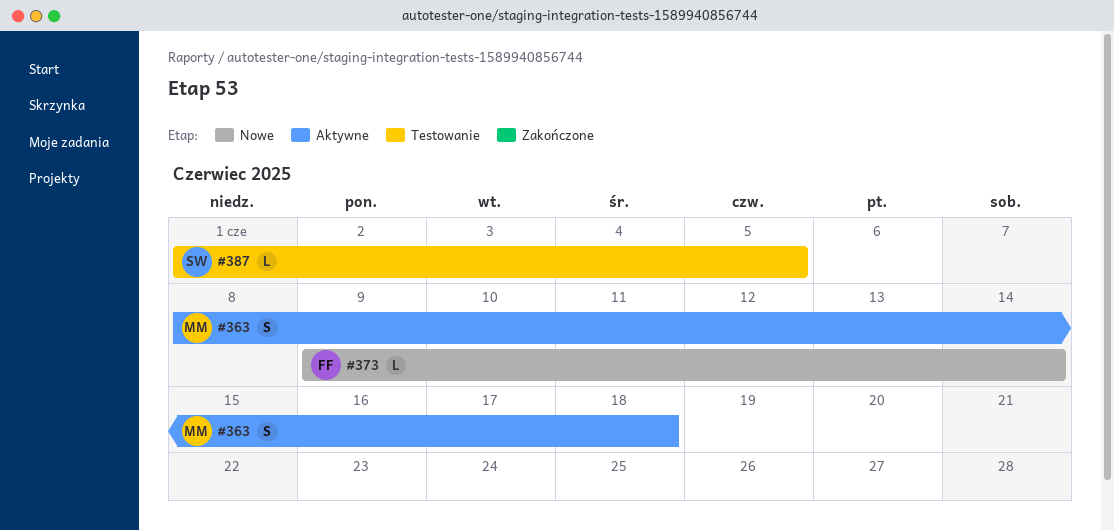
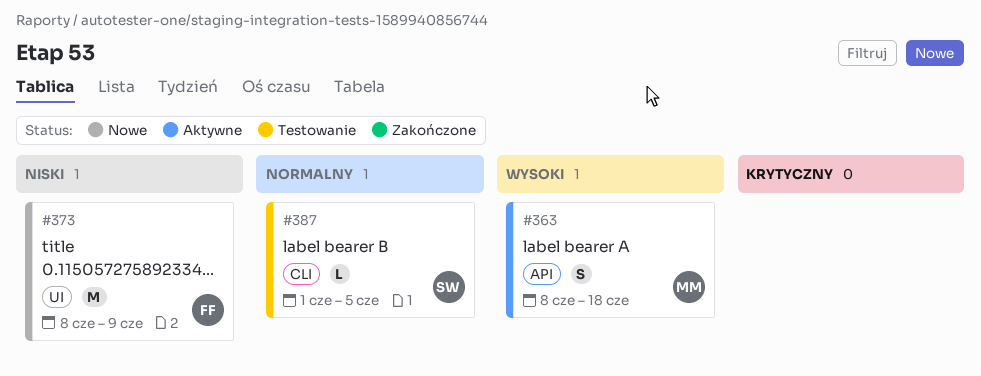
#373, estimate: L -> M
#373, start: Jun 9 -> Jun 8
#373, due: Jun 14 -> Jun 9

